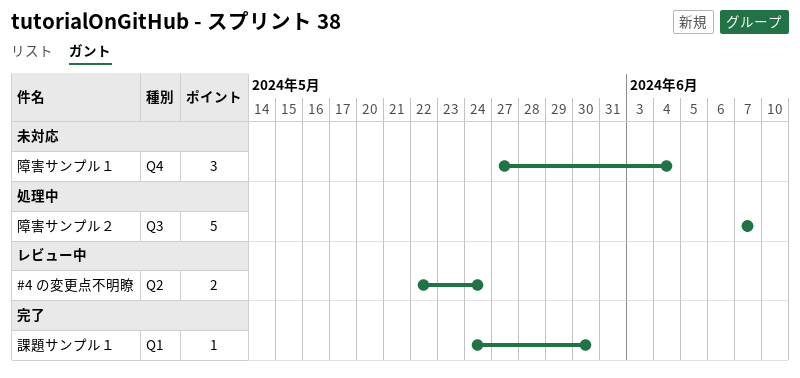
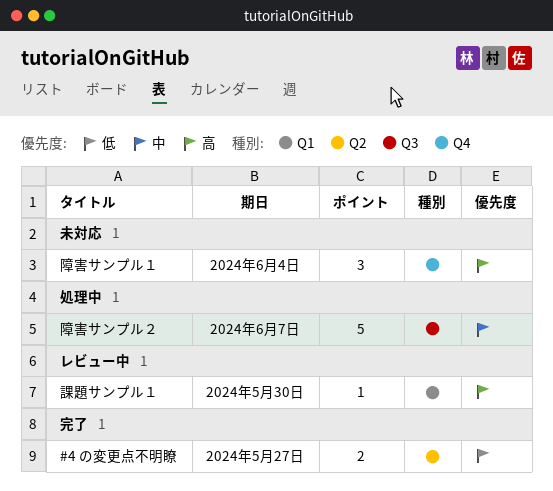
#4 の変更点不明瞭, status: レビュー中 -> 完了
#4 の変更点不明瞭, due: May 24 -> May 27
課題サンプル１, status: 完了 -> レビュー中

